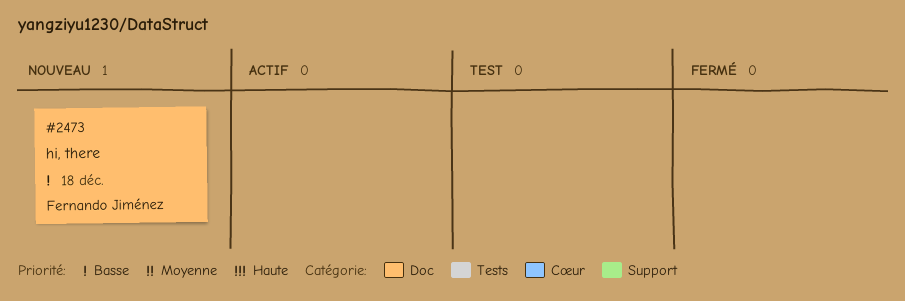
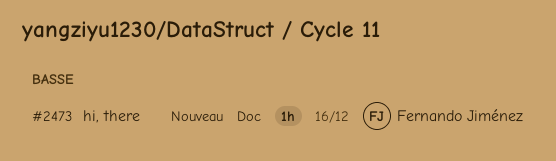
#2473, due: Dec 18 -> Dec 16

